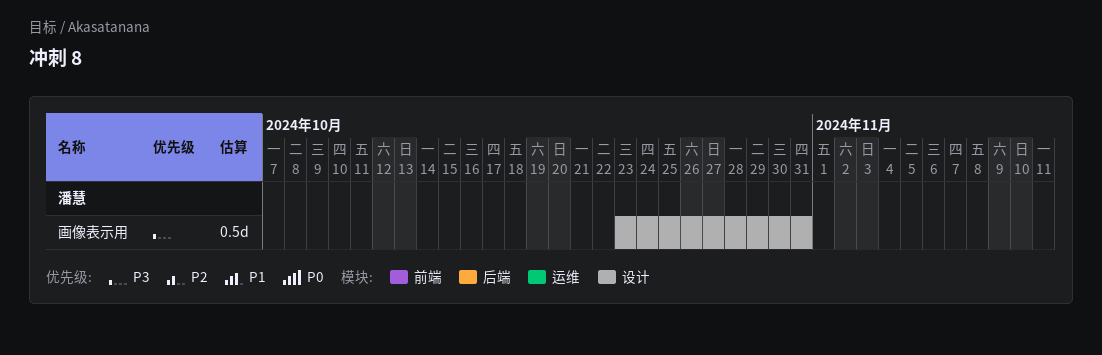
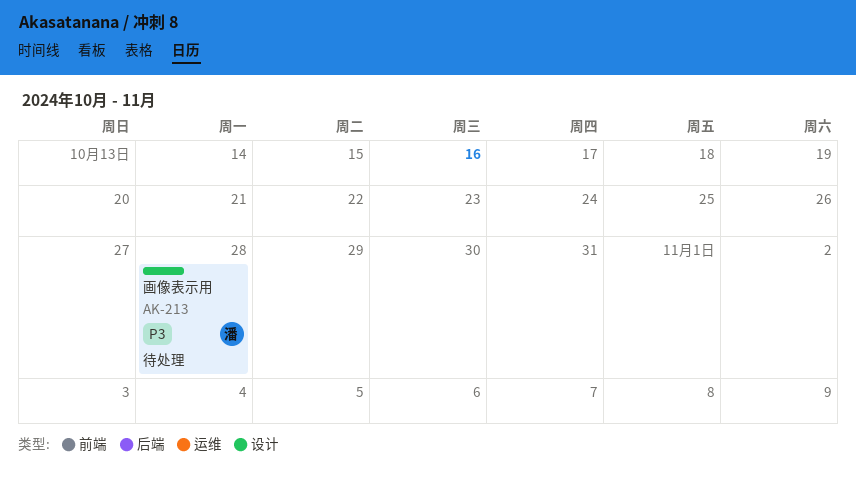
画像表示用, due: Oct 31 -> Oct 28

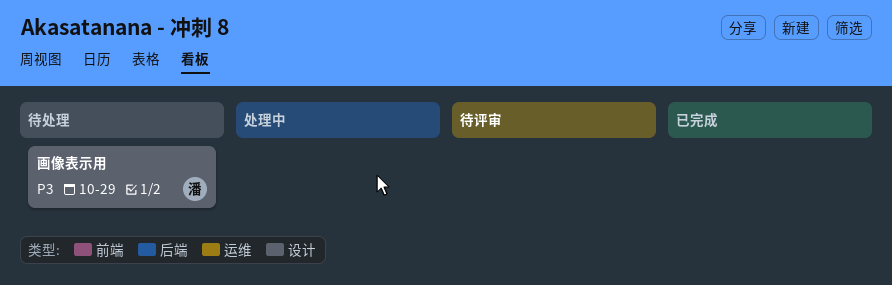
画像表示用, due: Oct 28 -> Oct 29

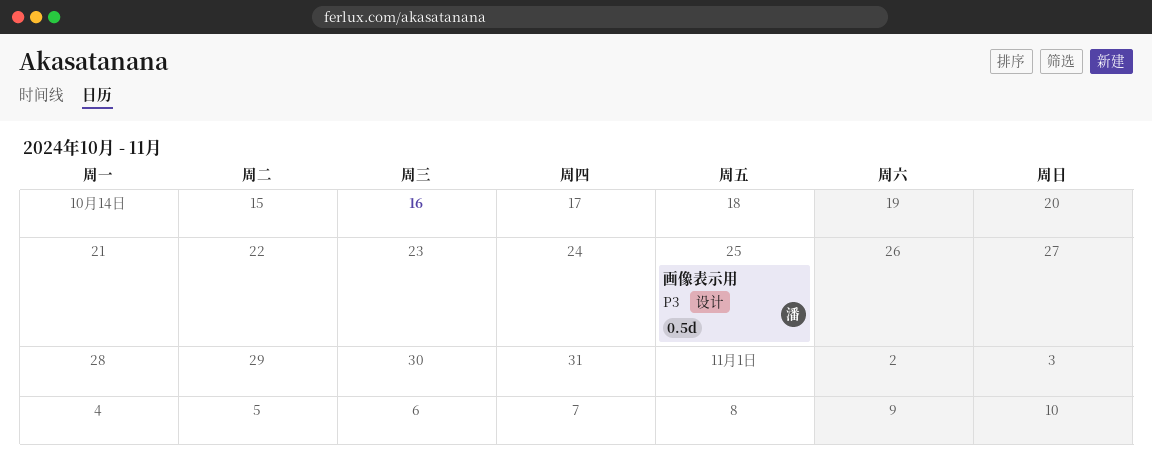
画像表示用, due: Oct 29 -> Oct 25

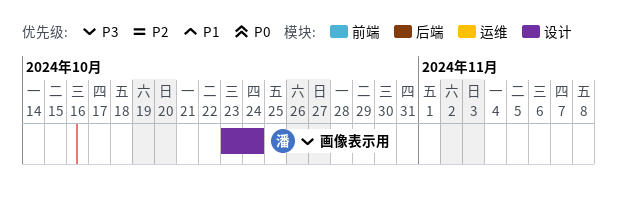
画像表示用, due: Oct 25 -> Oct 24

